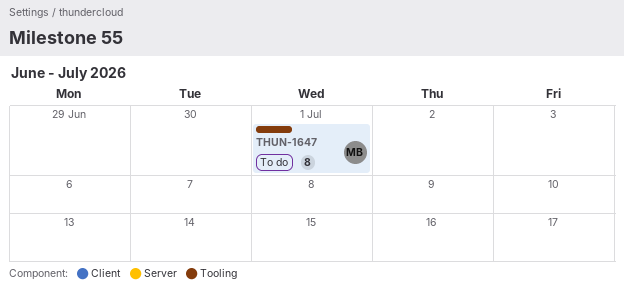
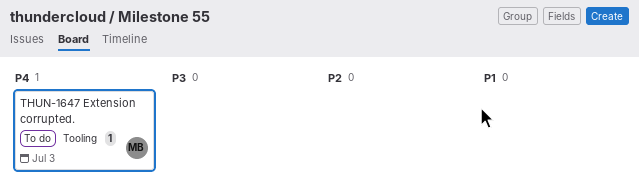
THUN-1647, estimate: 8 -> 1
THUN-1647, due: Jul 1 -> Jul 3

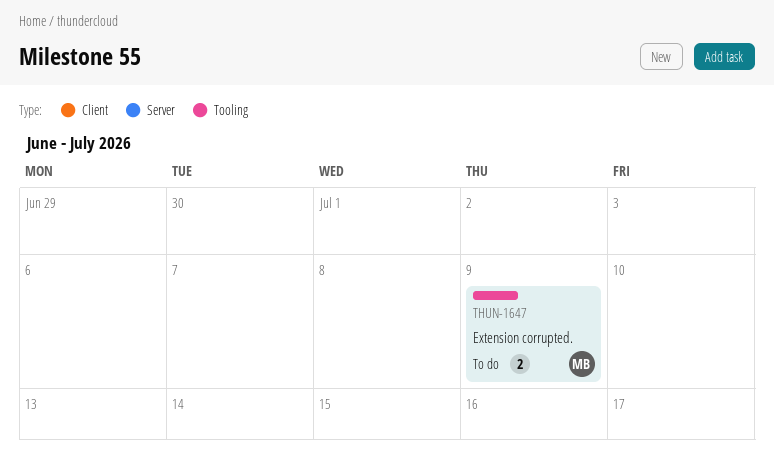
THUN-1647, estimate: 1 -> 2
THUN-1647, due: Jul 3 -> Jul 9

